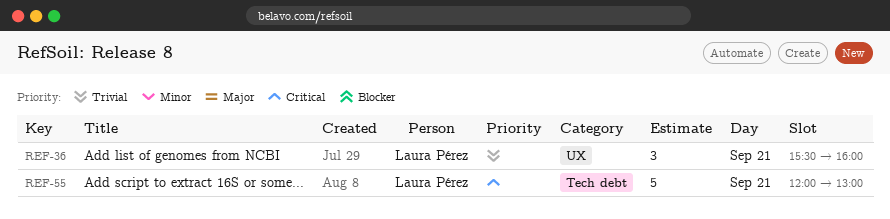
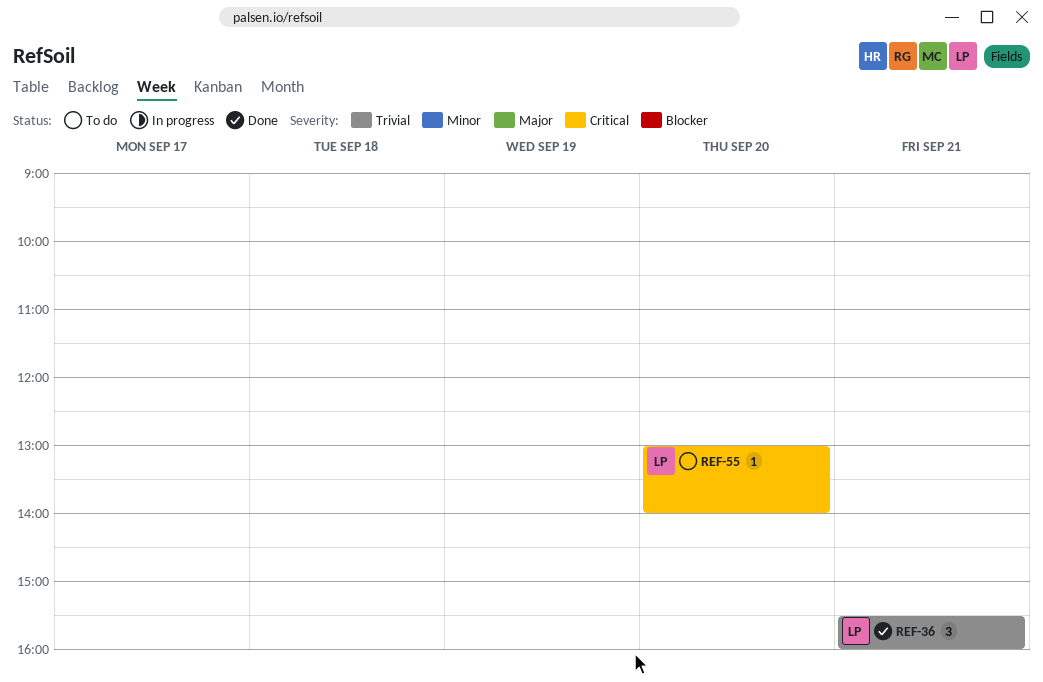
REF-55, estimate: 5 -> 1
REF-55, day: Sep 21 -> Sep 20
REF-55, begins: 12:00 -> 13:00
REF-55, ends: 13:00 -> 14:00

